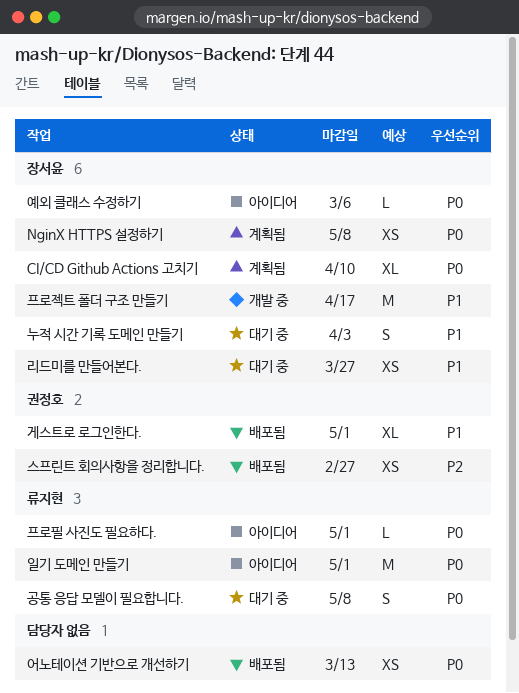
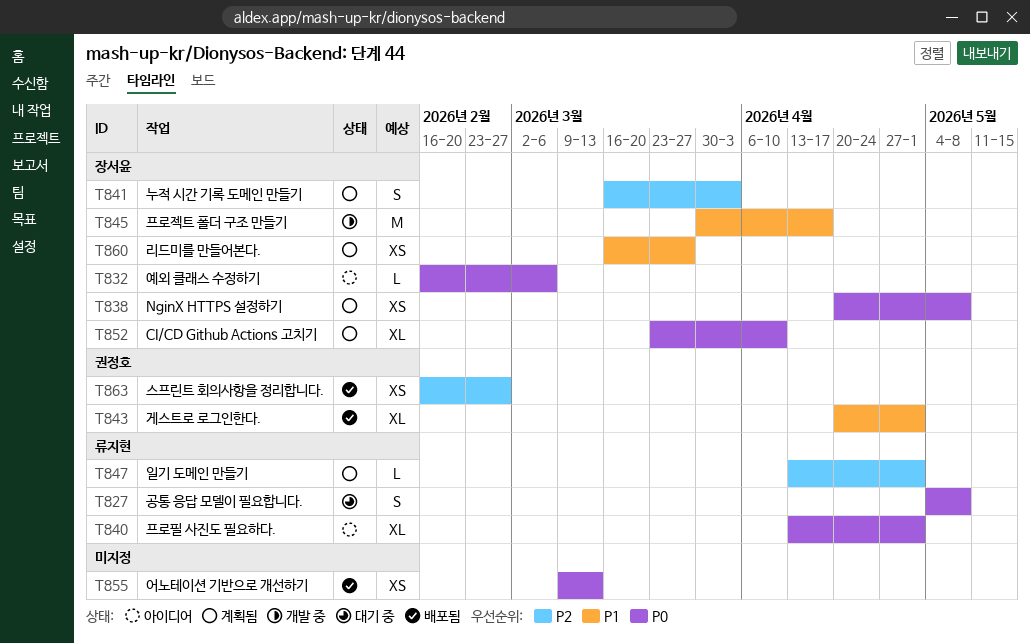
누적 시간 기록 도메인 만들기, status: 대기 중 -> 계획됨
누적 시간 기록 도메인 만들기, priority: P1 -> P2
리드미를 만들어본다., status: 대기 중 -> 계획됨
일기 도메인 만들기, status: 아이디어 -> 계획됨
일기 도메인 만들기, priority: P0 -> P2
일기 도메인 만들기, estimate: M -> L
프로필 사진도 필요하다., estimate: L -> XL

